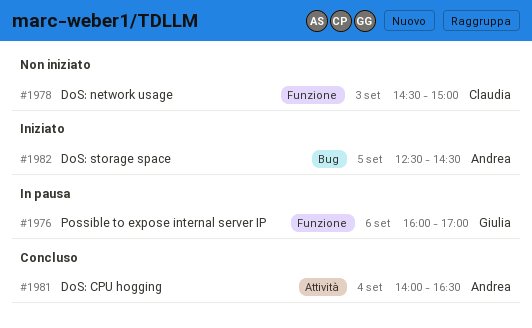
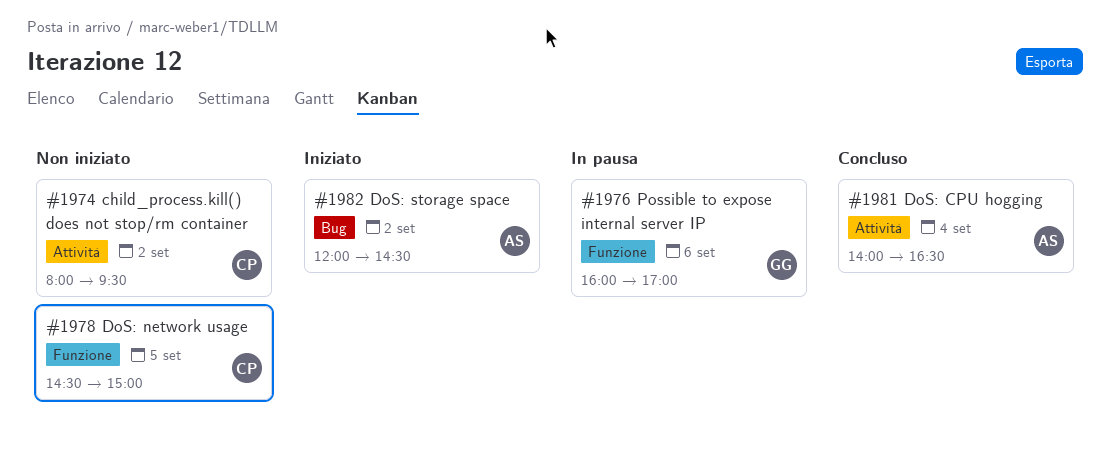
#1974: none -> present
#1978, day: Sep 3 -> Sep 5
#1982, day: Sep 5 -> Sep 2
#1982, begins: 12:30 -> 12:00

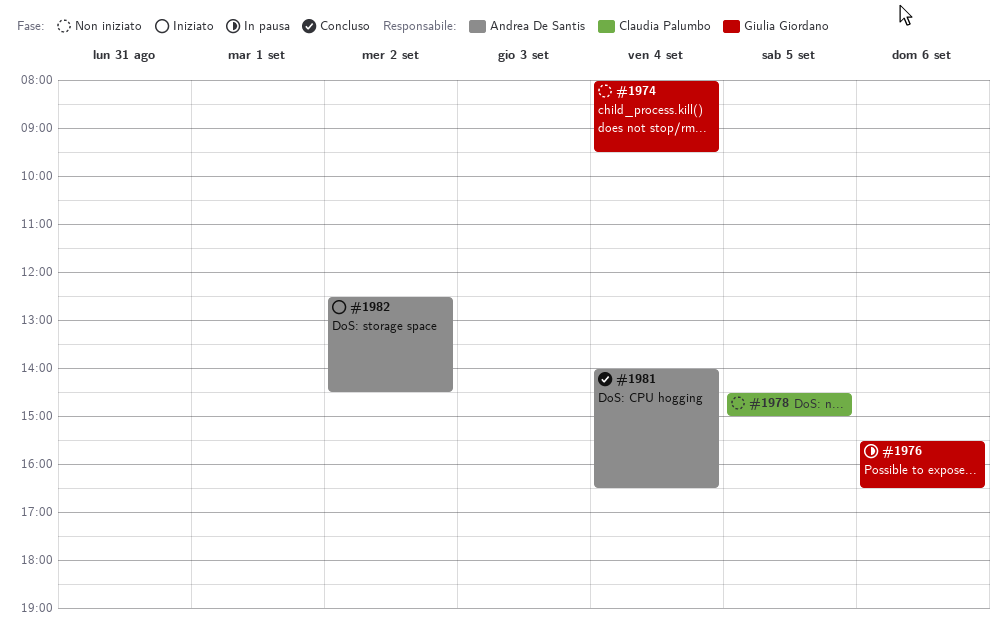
#1974, owner: Claudia Palumbo -> Giulia Giordano
#1974, day: Sep 2 -> Sep 4
#1976, begins: 16:00 -> 15:30
#1976, ends: 17:00 -> 16:30
#1982, begins: 12:00 -> 12:30

